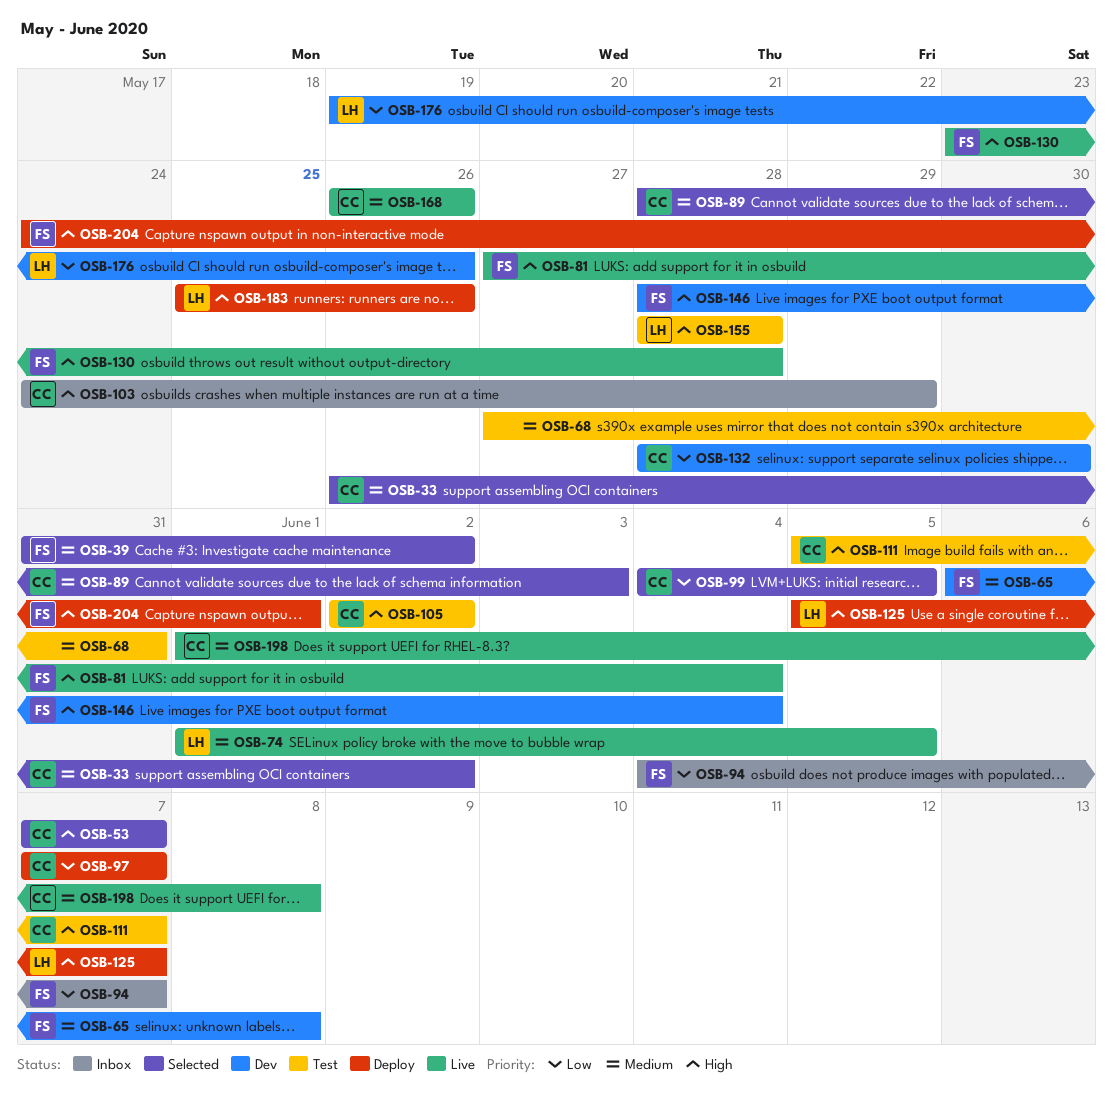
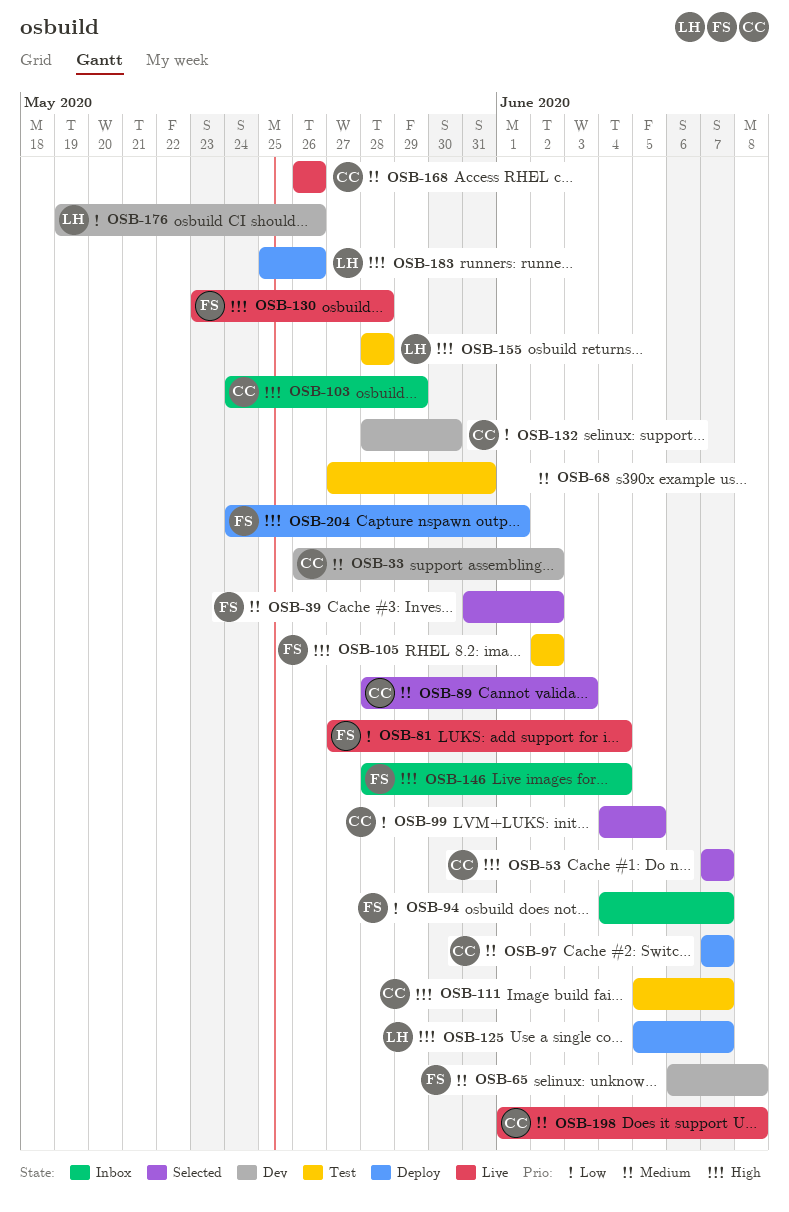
OSB-33, status: Selected -> Dev
OSB-74: present -> none
OSB-81, priority: High -> Low
OSB-97, priority: Low -> Medium
OSB-105, owner: CC -> FS
OSB-146, status: Dev -> Inbox

